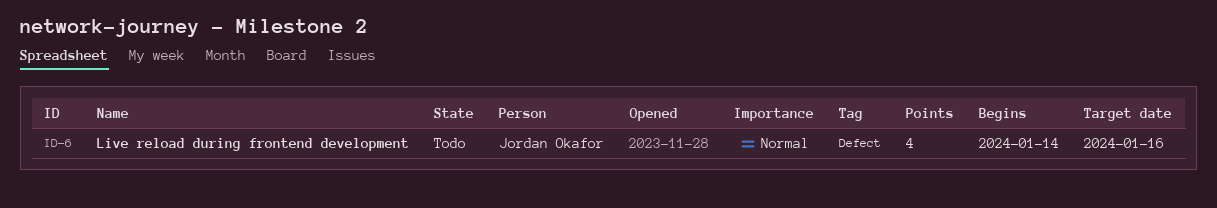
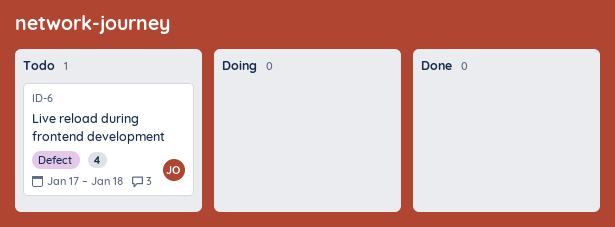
ID-6, start: Jan 14 -> Jan 17
ID-6, due: Jan 16 -> Jan 18

